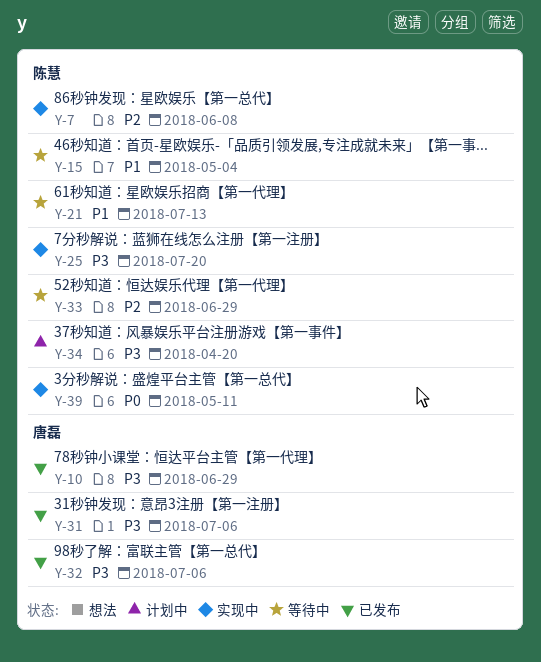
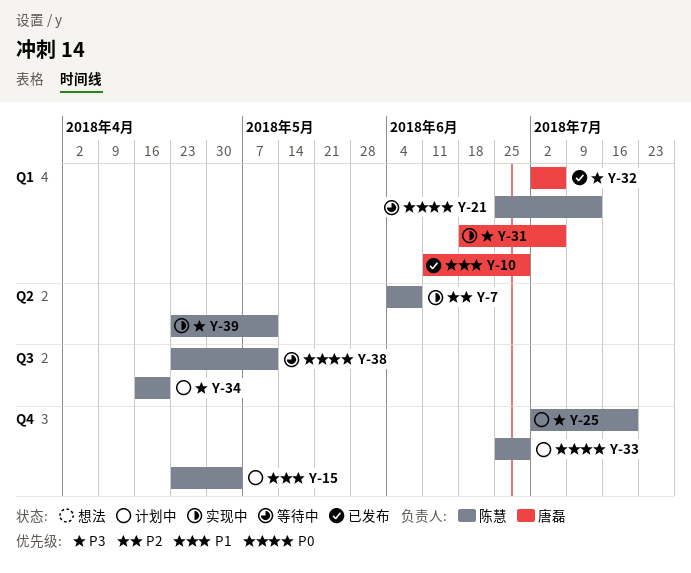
Y-10, priority: P3 -> P1
Y-15, status: 等待中 -> 计划中
Y-21, priority: P1 -> P0
Y-25, status: 实现中 -> 计划中
Y-31, status: 已发布 -> 实现中
Y-33, status: 等待中 -> 计划中
Y-33, priority: P2 -> P0
Y-38: none -> present
Y-39, priority: P0 -> P3

